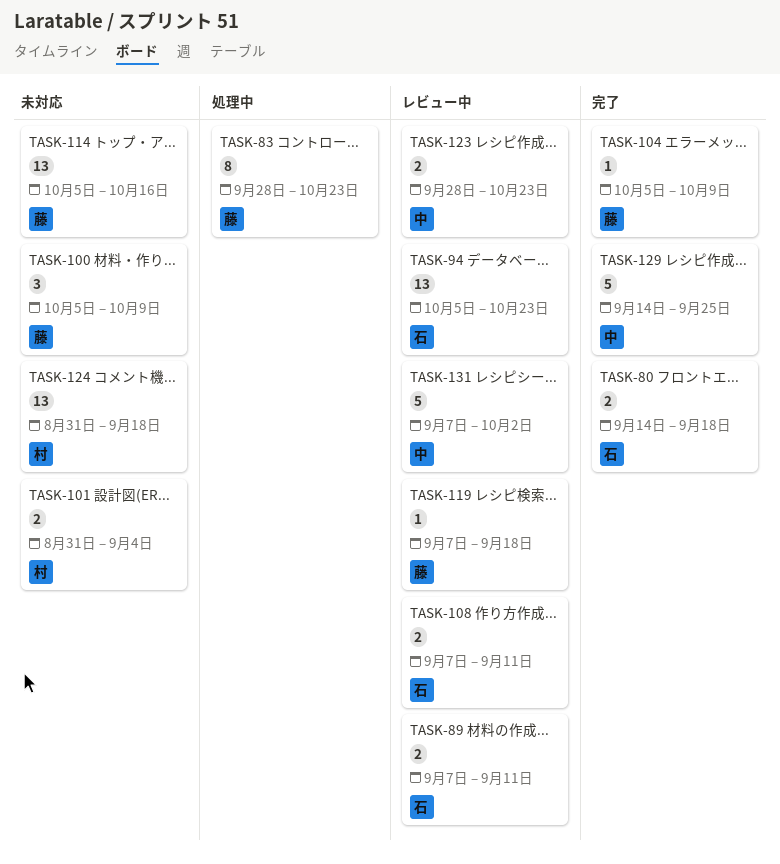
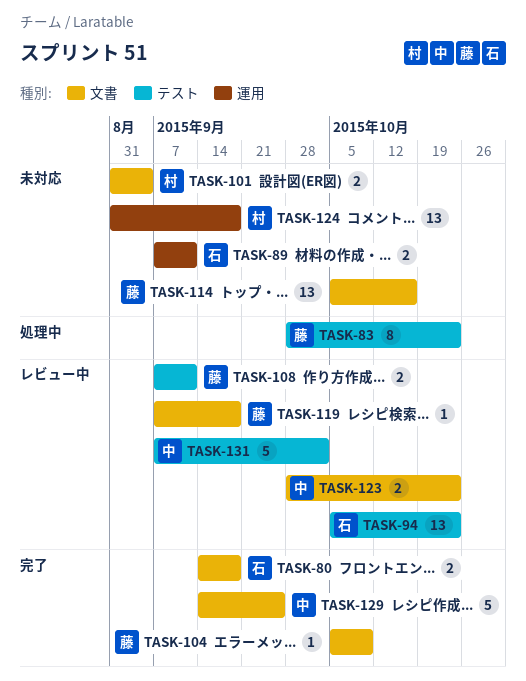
TASK-89, status: レビュー中 -> 未対応
TASK-100: present -> none
TASK-108, owner: 石 -> 藤

